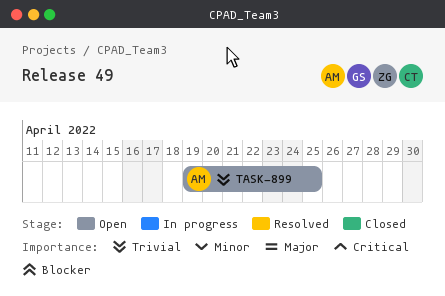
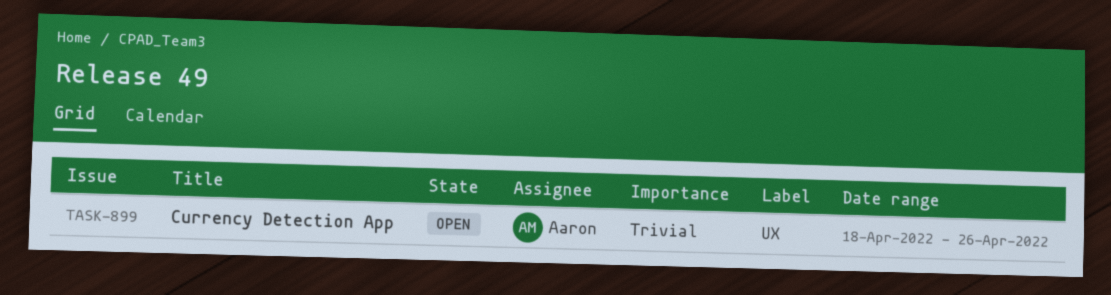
TASK-899, start: Apr 19 -> Apr 18
TASK-899, due: Apr 25 -> Apr 26

